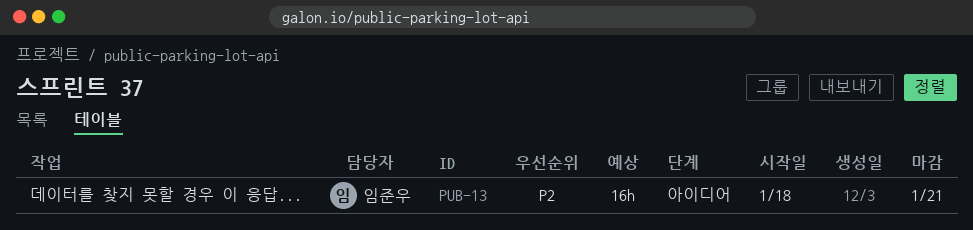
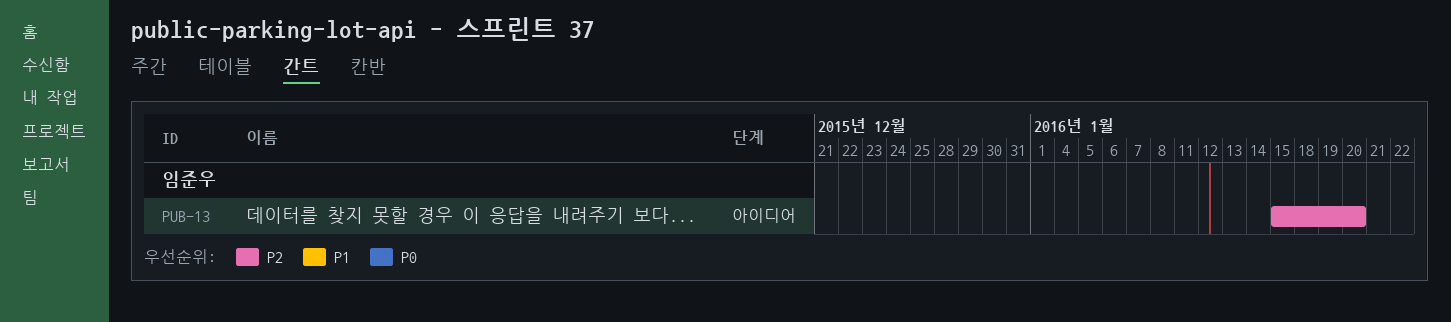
PUB-13, start: Jan 18 -> Jan 15
PUB-13, due: Jan 21 -> Jan 20

